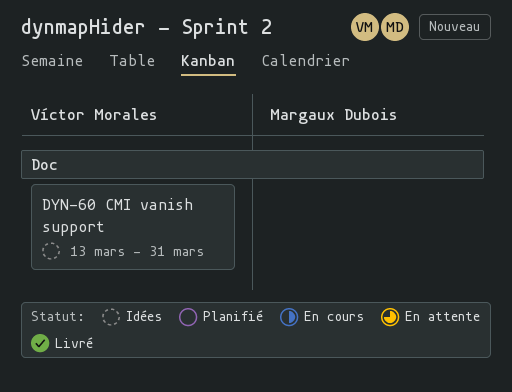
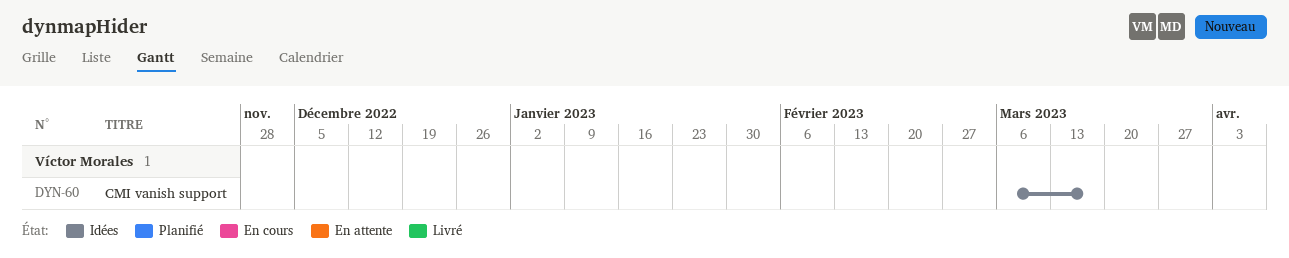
DYN-60, start: Mar 13 -> Mar 6
DYN-60, due: Mar 31 -> Mar 17

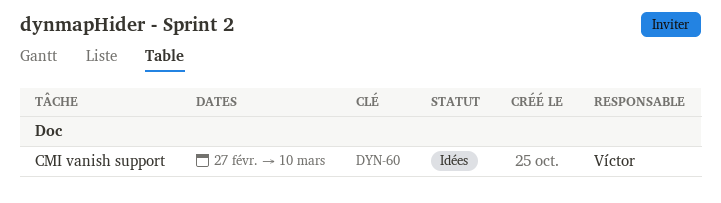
DYN-60, start: Mar 6 -> Feb 27
DYN-60, due: Mar 17 -> Mar 10

